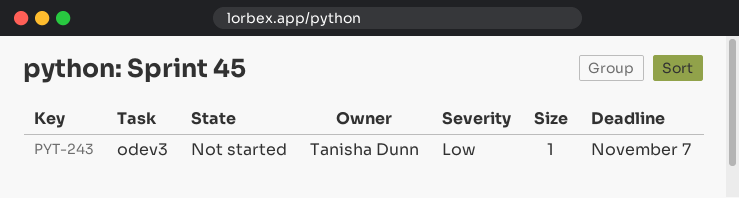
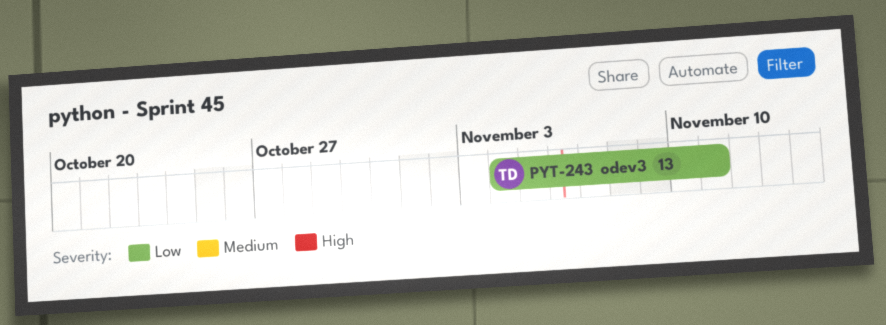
PYT-243, estimate: 1 -> 13
PYT-243, due: Nov 7 -> Nov 11

